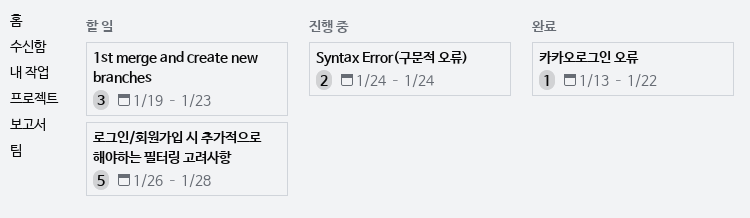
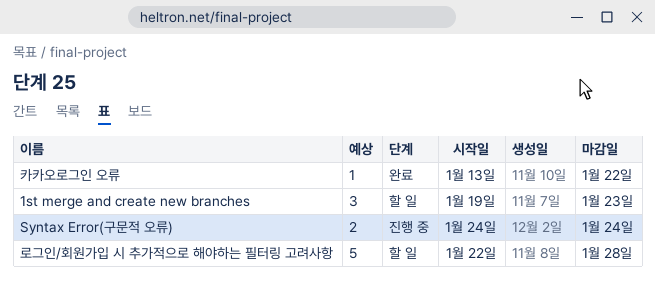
로그인/회원가입 시 추가적으로 해야하는 필터링 고려사항, start: Jan 26 -> Jan 22

